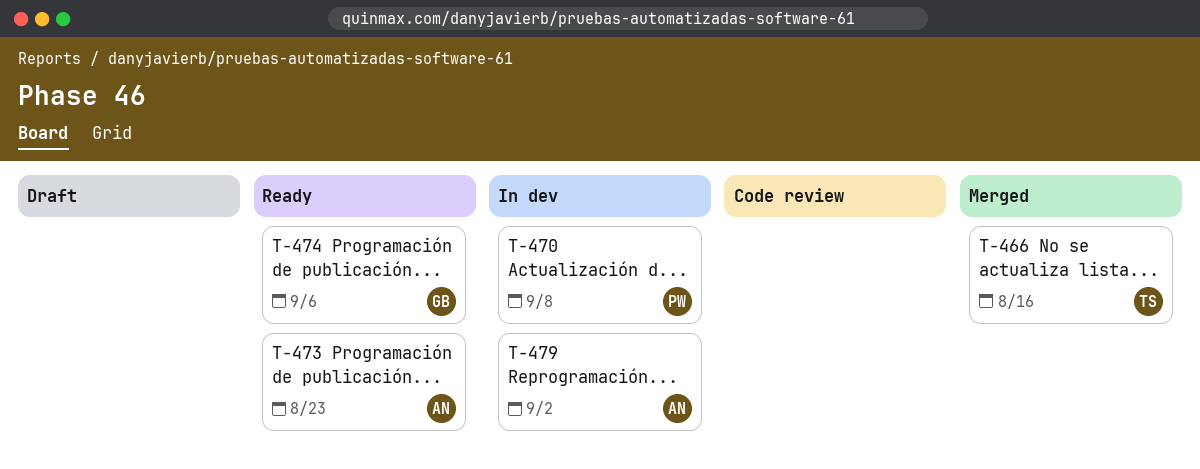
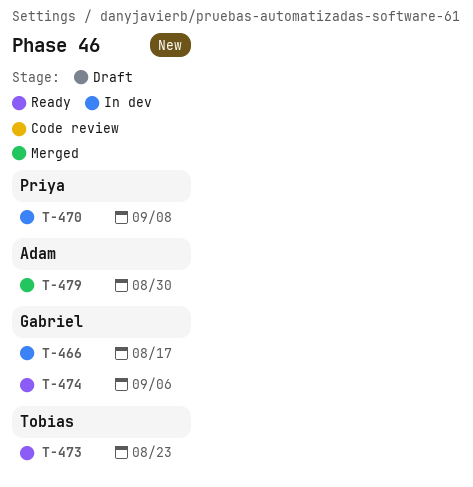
T-466, status: Merged -> In dev
T-466, owner: Tobias -> Gabriel
T-466, due: Aug 16 -> Aug 17
T-473, owner: Adam -> Tobias
T-479, status: In dev -> Merged
T-479, due: Sep 2 -> Aug 30

